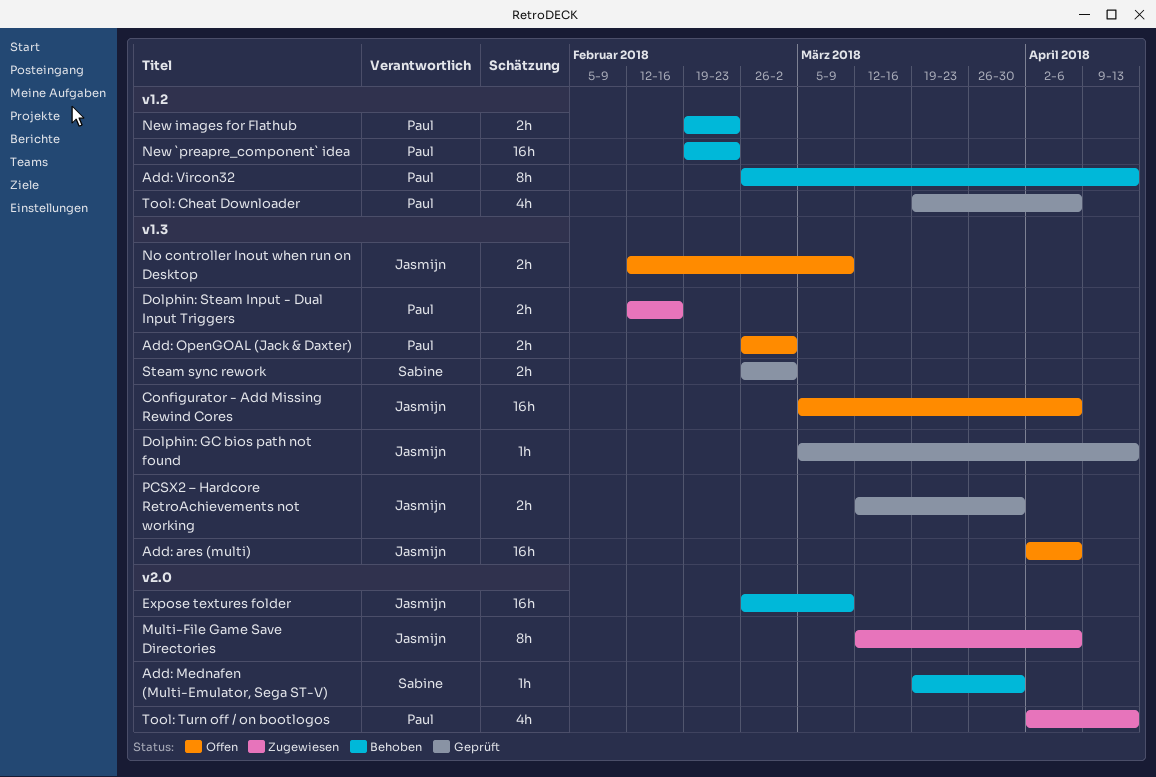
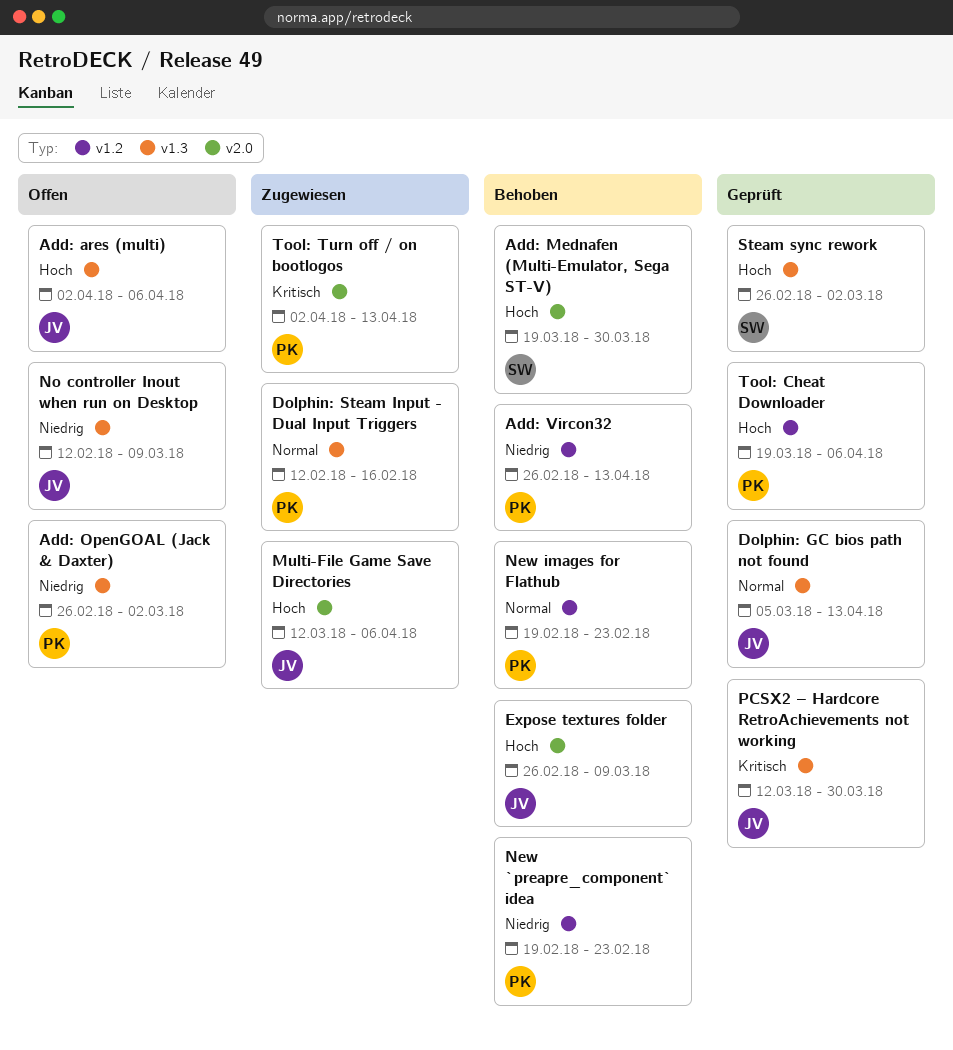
Configurator - Add Missing Rewind Cores: present -> none

